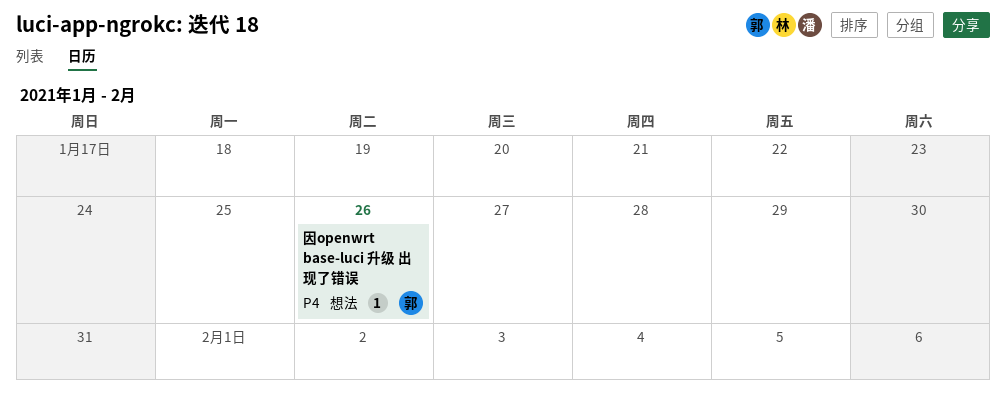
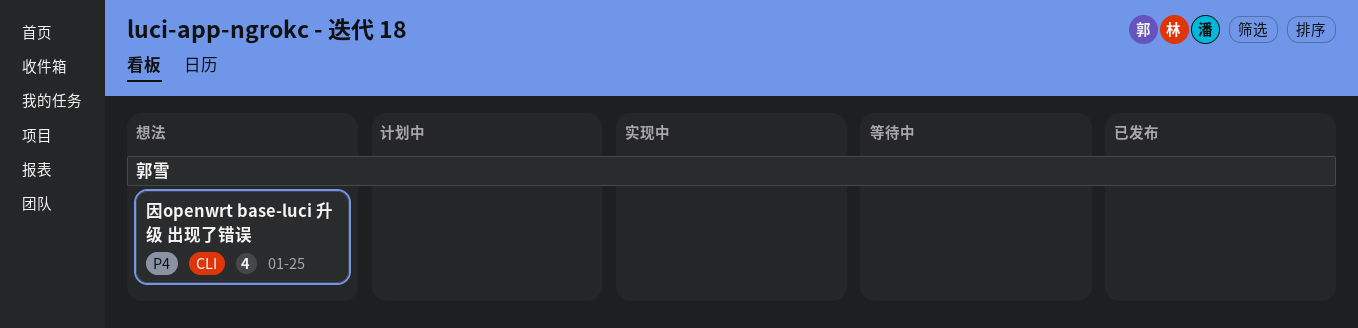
因openwrt base-luci 升级 出现了错误, estimate: 1 -> 4
因openwrt base-luci 升级 出现了错误, due: Jan 26 -> Jan 25

